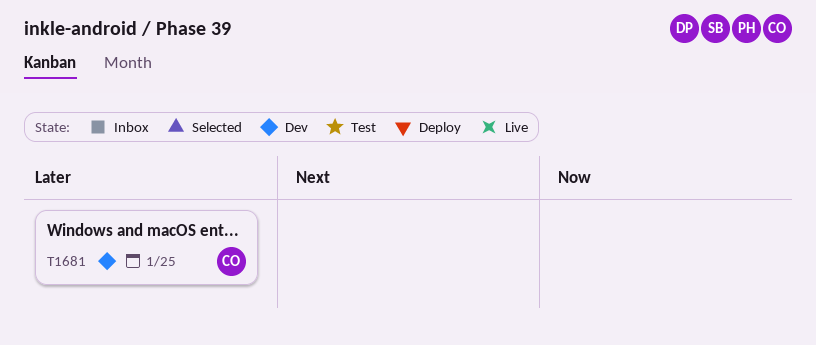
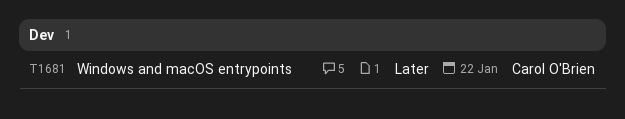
T1681, due: Jan 25 -> Jan 22

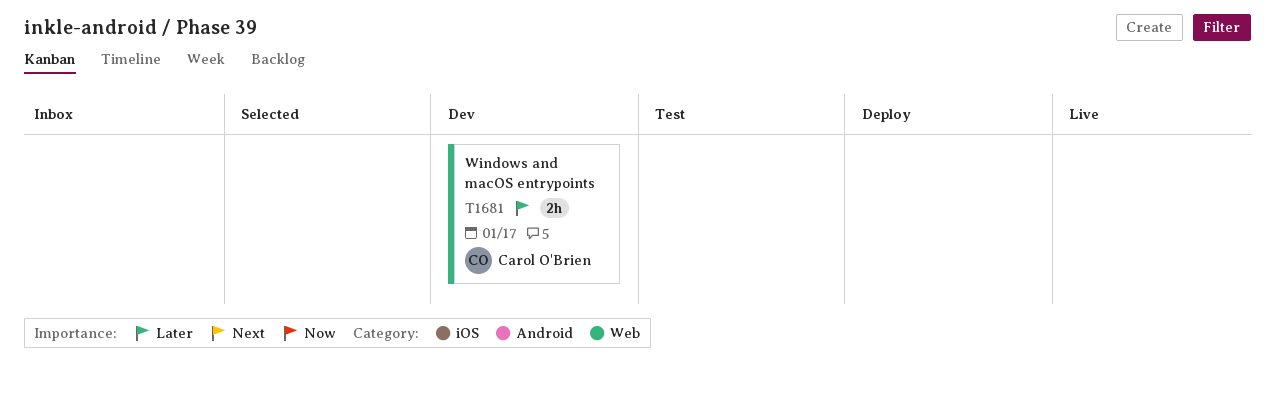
T1681, due: Jan 22 -> Jan 17

